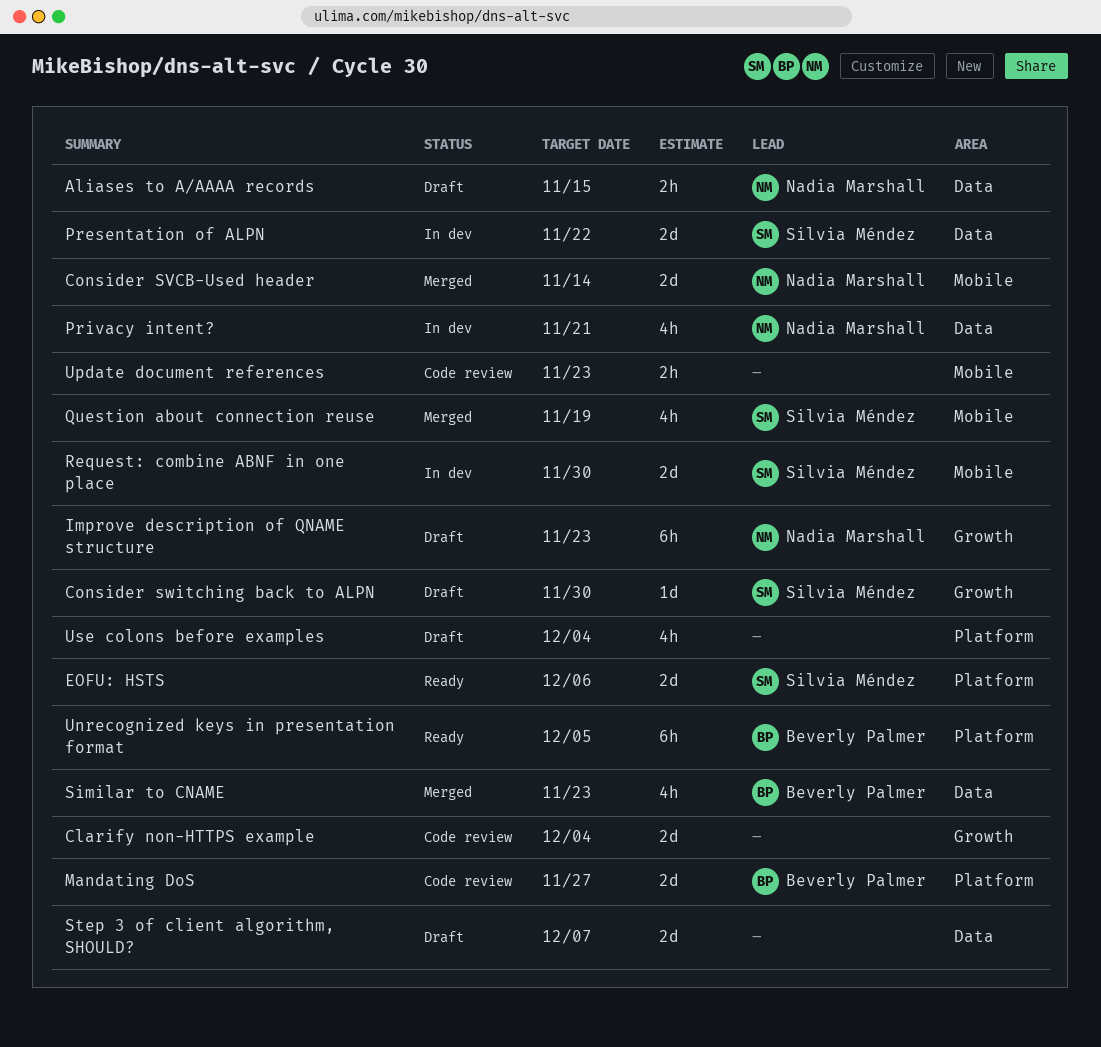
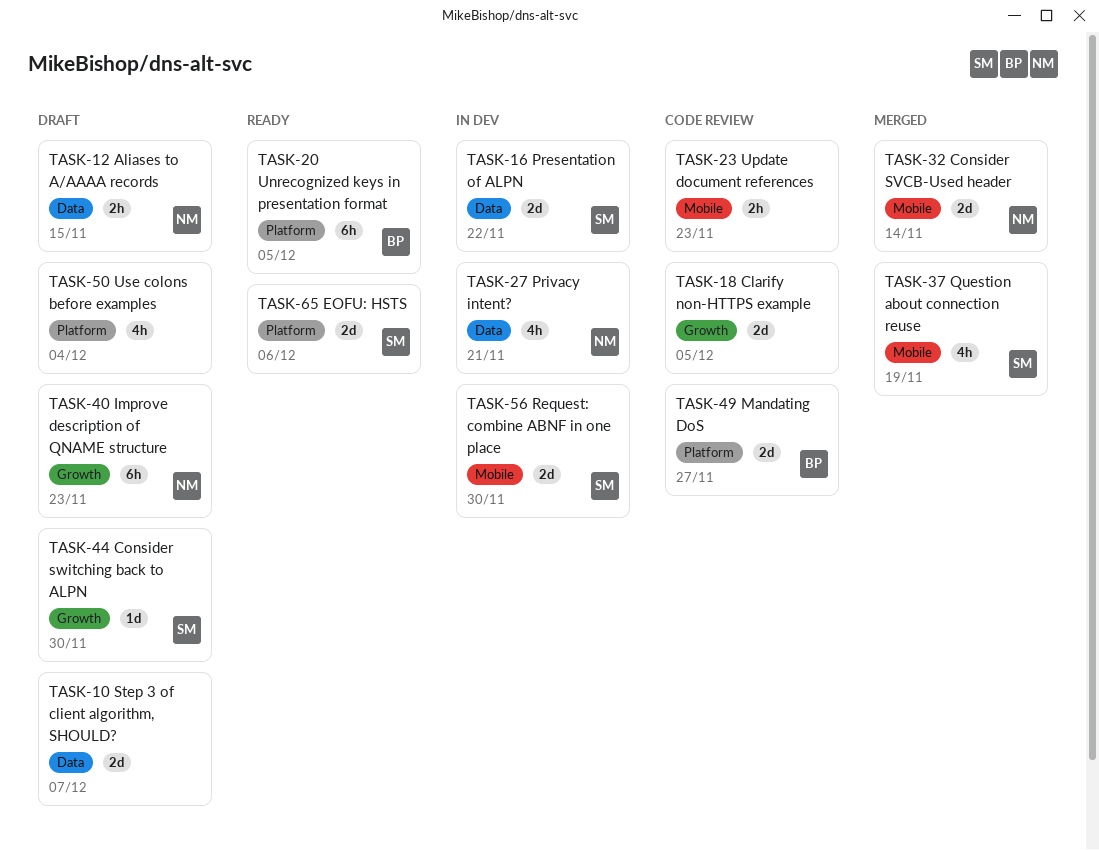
Clarify non-HTTPS example, due: Dec 4 -> Dec 5
Similar to CNAME: present -> none

